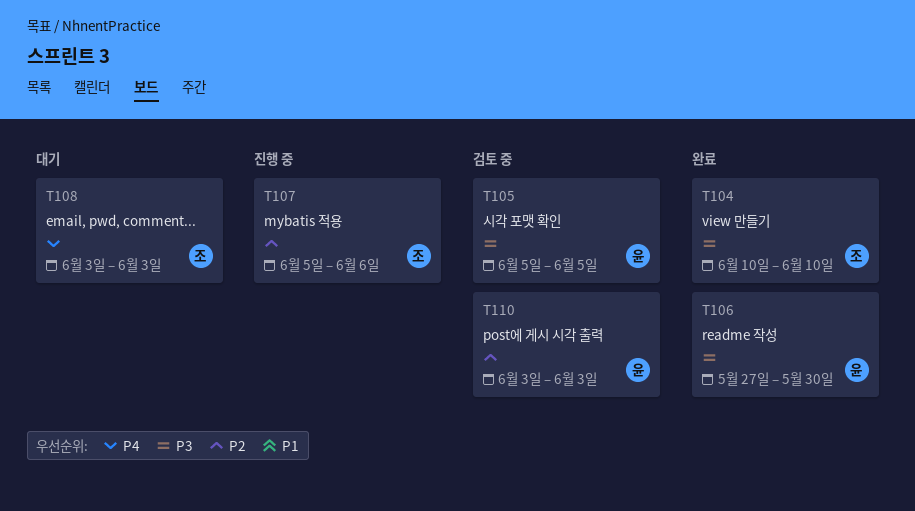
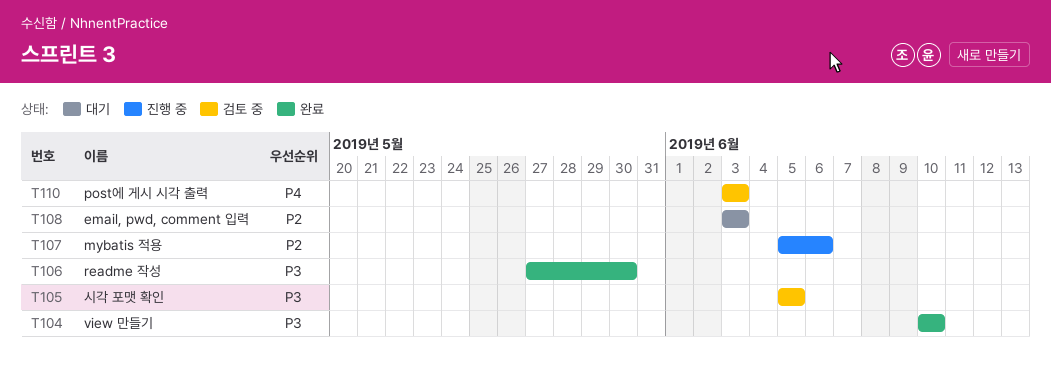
T108, priority: P4 -> P2
T110, priority: P2 -> P4

